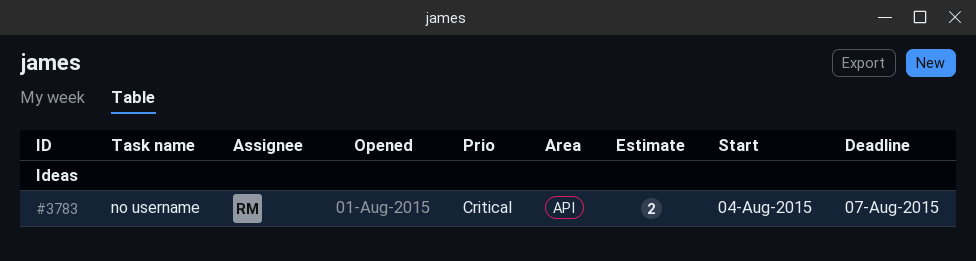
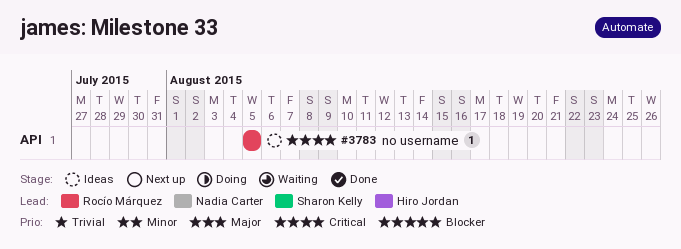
#3783, estimate: 2 -> 1
#3783, start: Aug 4 -> Aug 5
#3783, due: Aug 7 -> Aug 5

